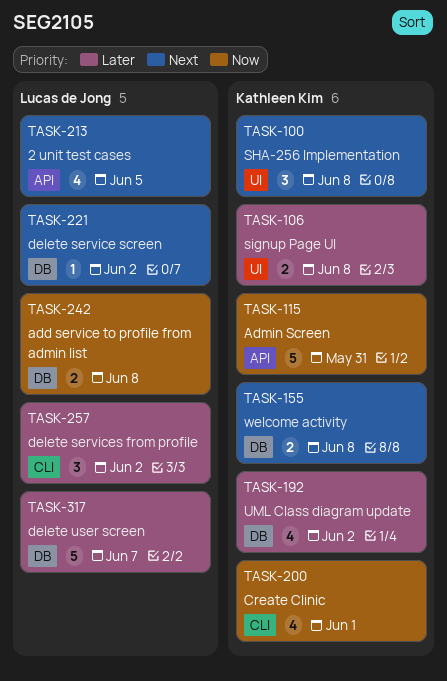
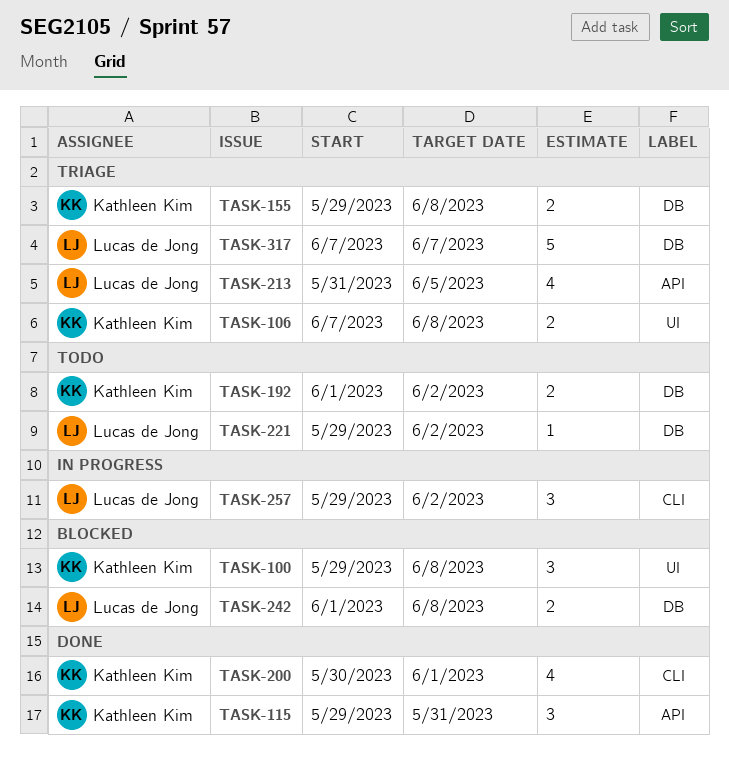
TASK-115, estimate: 5 -> 3
TASK-192, estimate: 4 -> 2

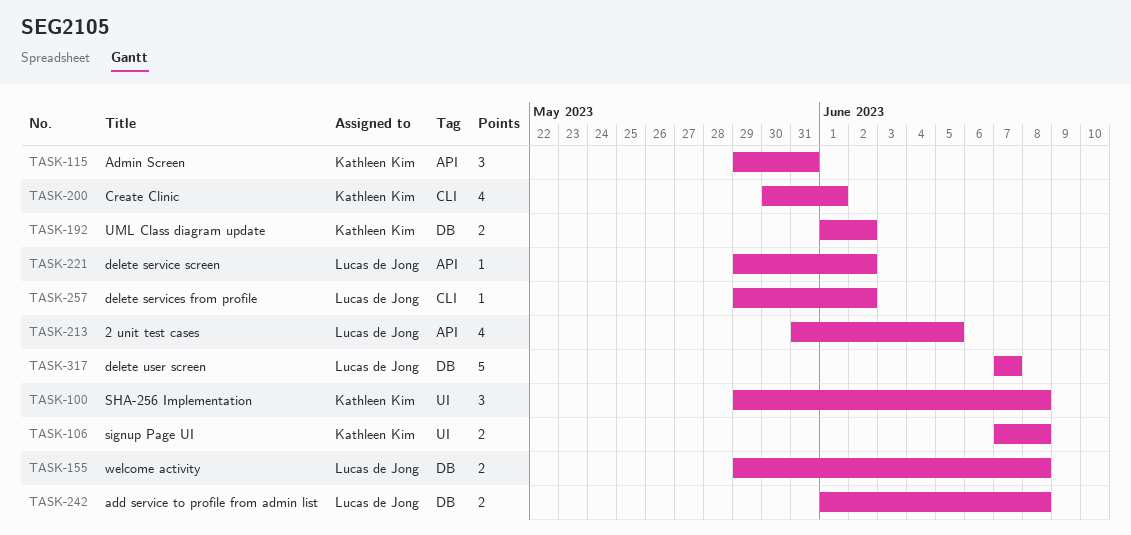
TASK-155, owner: Kathleen Kim -> Lucas de Jong
TASK-221, label: DB -> API
TASK-257, estimate: 3 -> 1

